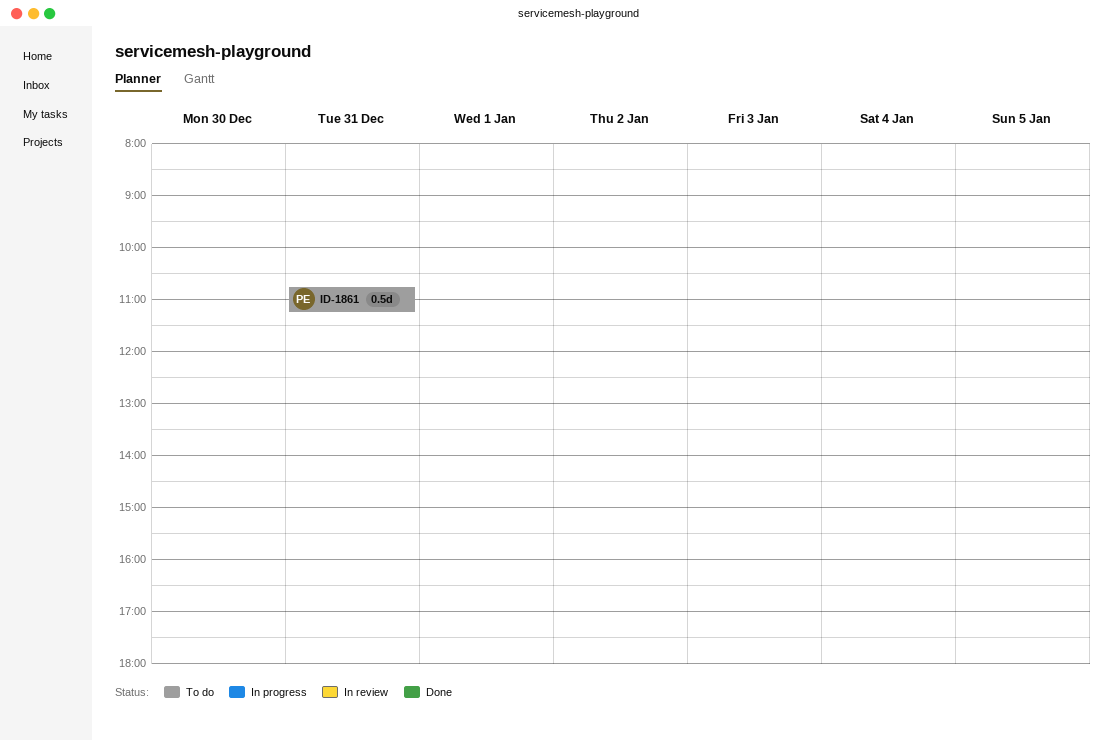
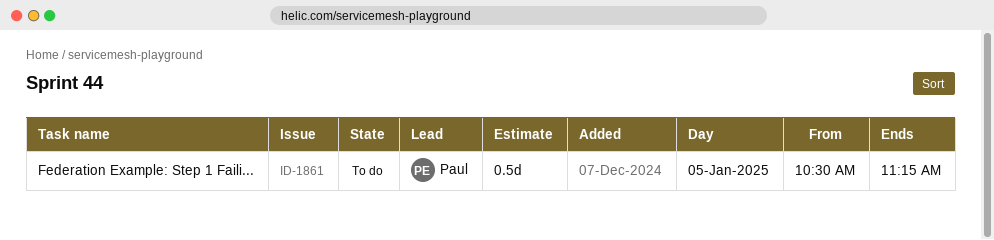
ID-1861, day: Dec 31 -> Jan 5
ID-1861, begins: 10:45 -> 10:30

